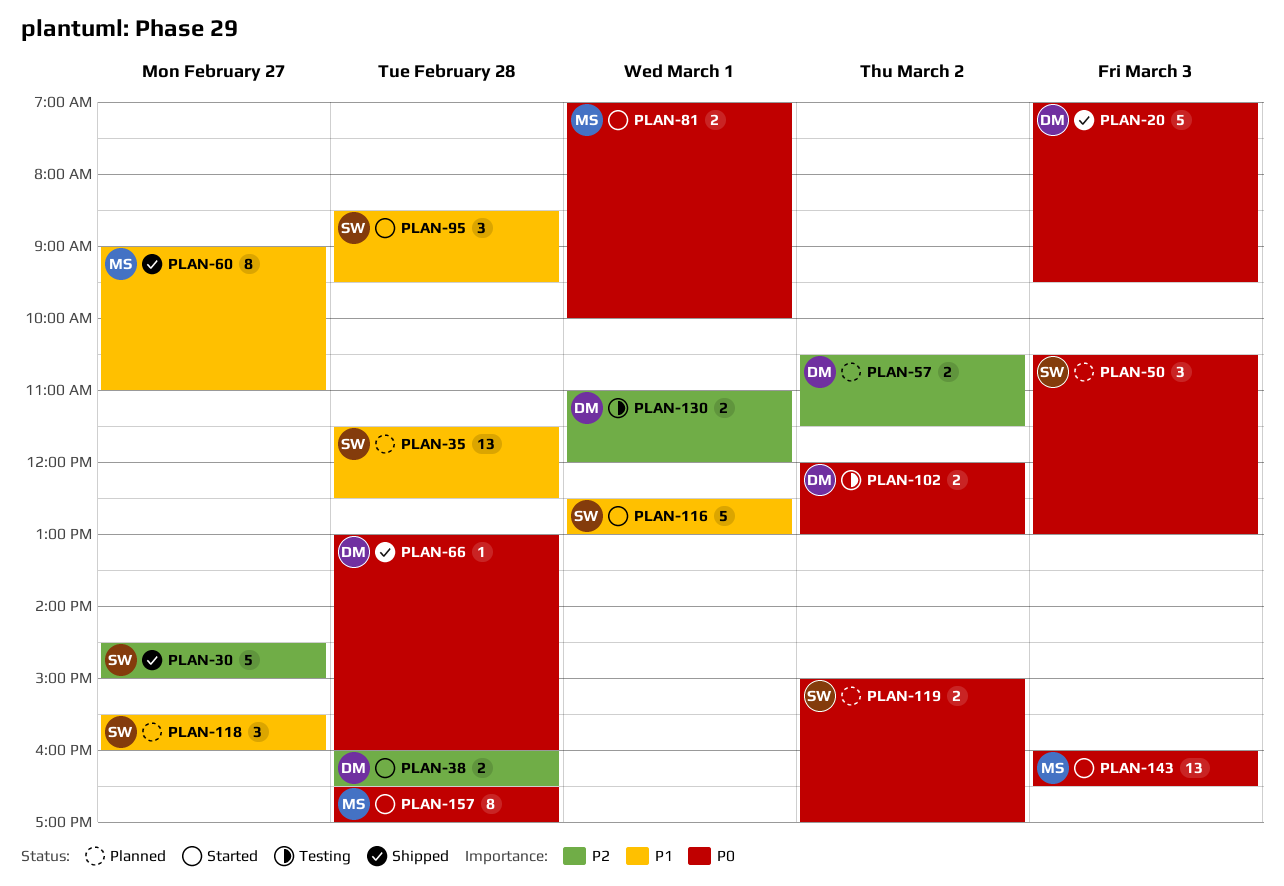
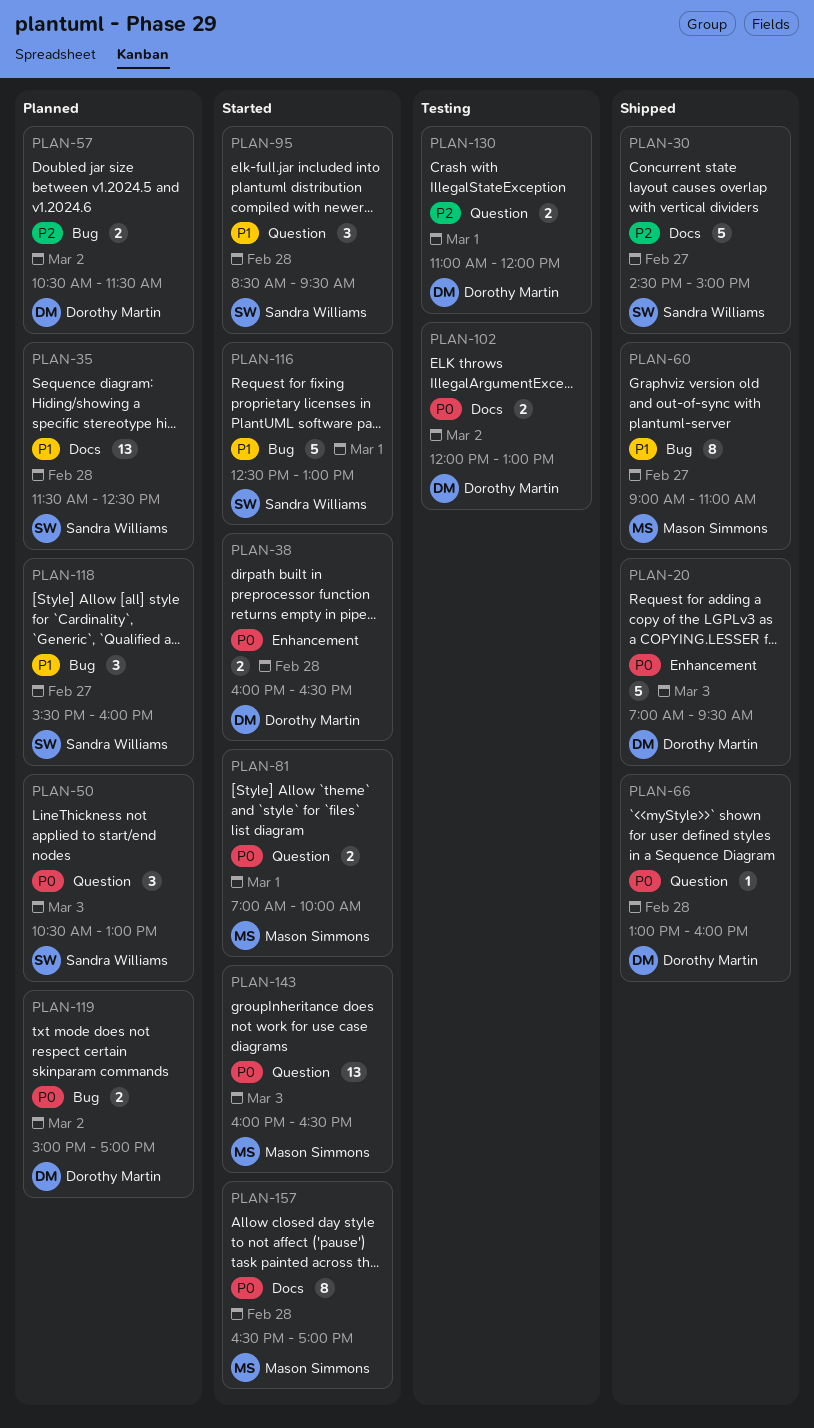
PLAN-38, priority: P2 -> P0
PLAN-119, owner: Sandra Williams -> Dorothy Martin

